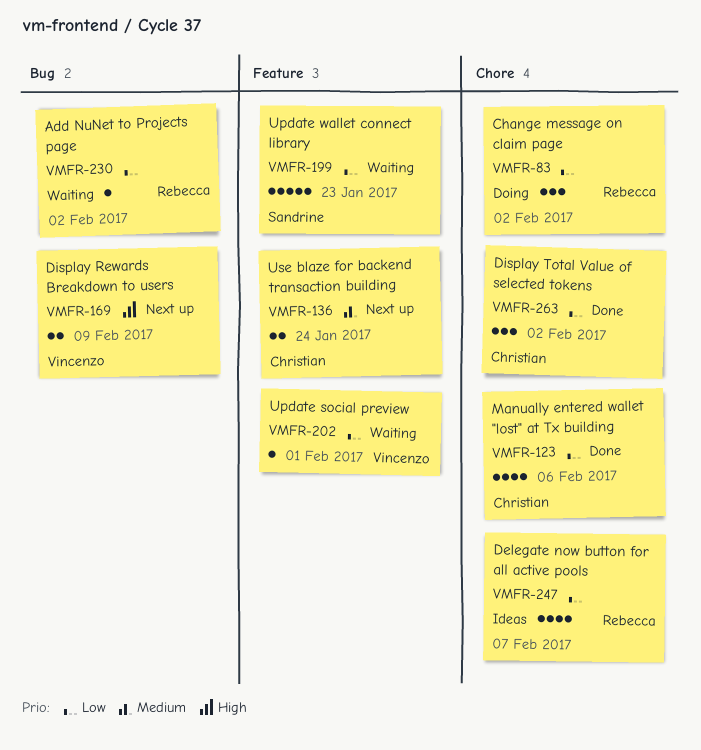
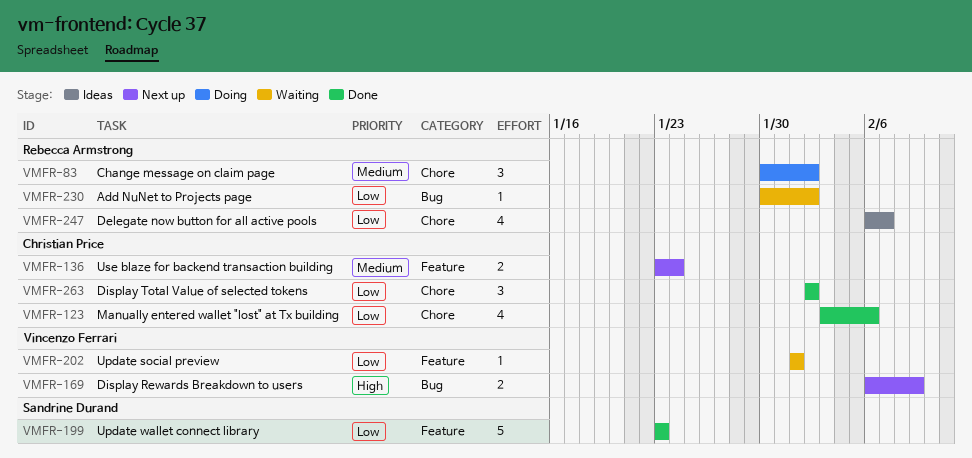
VMFR-83, priority: Low -> Medium
VMFR-199, status: Waiting -> Done

